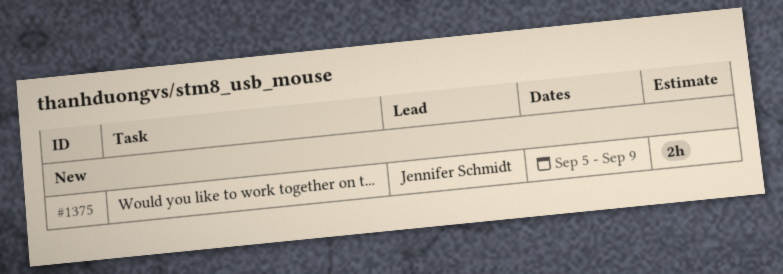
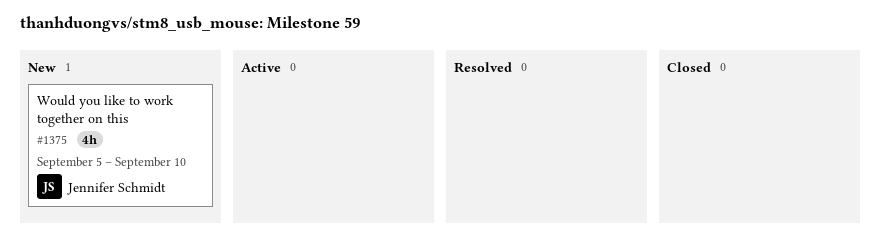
#1375, estimate: 2h -> 4h
#1375, due: Sep 9 -> Sep 10

